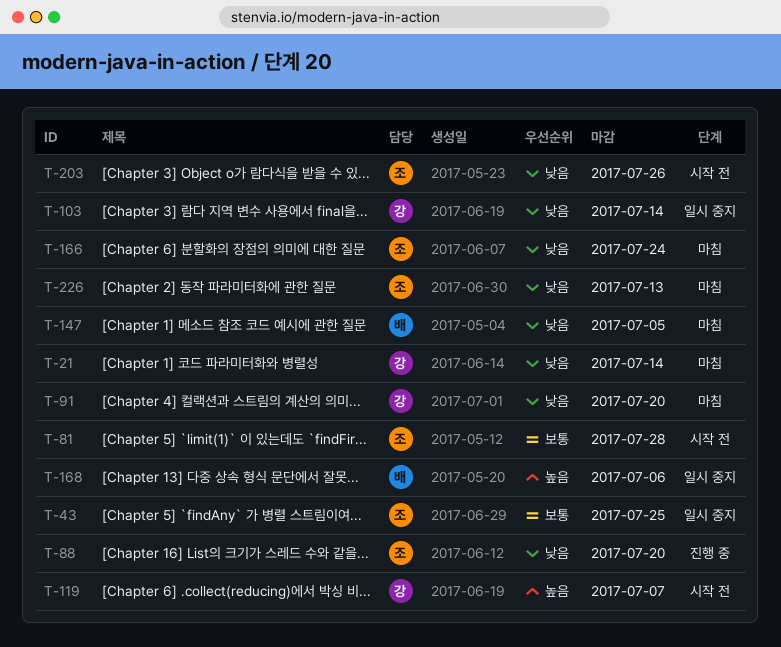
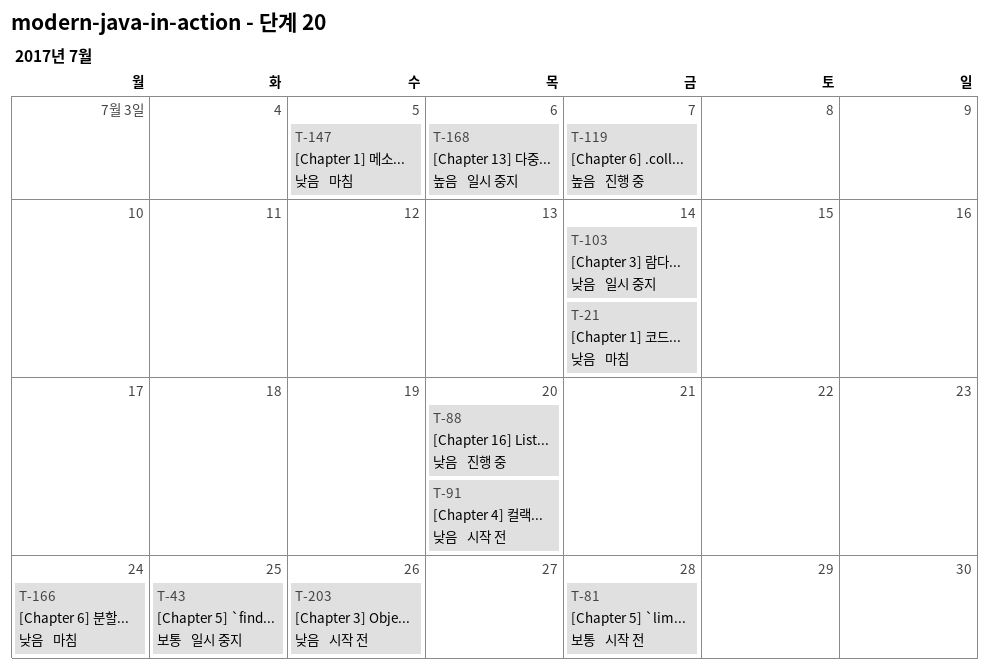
T-91, status: 마침 -> 시작 전
T-119, status: 시작 전 -> 진행 중
T-226: present -> none

